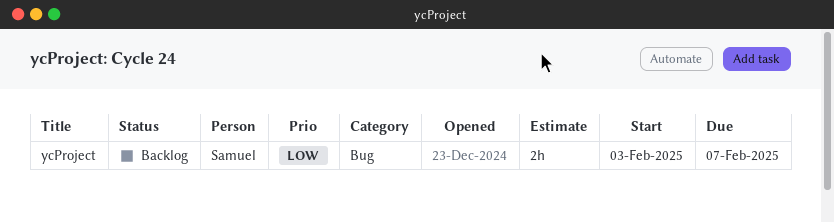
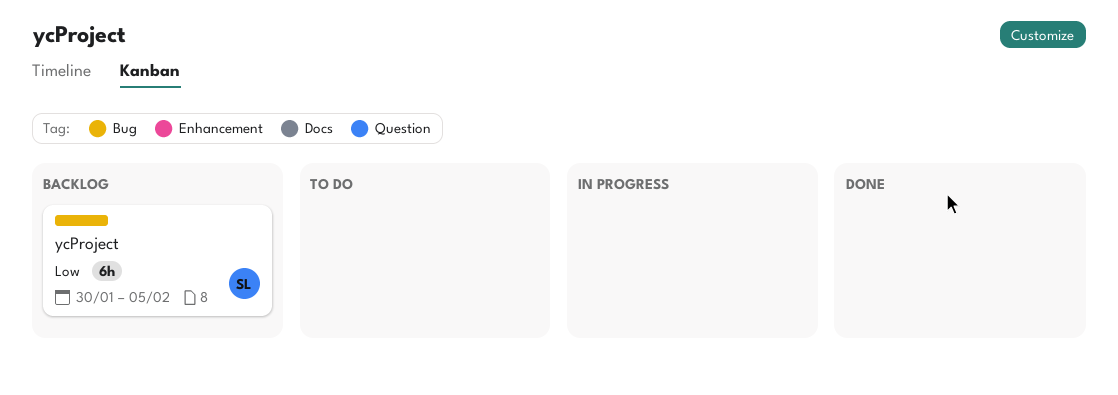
ycProject, estimate: 2h -> 6h
ycProject, start: Feb 3 -> Jan 30
ycProject, due: Feb 7 -> Feb 5

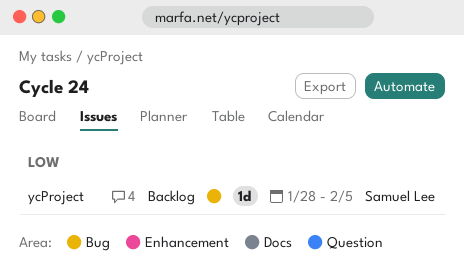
ycProject, estimate: 6h -> 1d
ycProject, start: Jan 30 -> Jan 28

